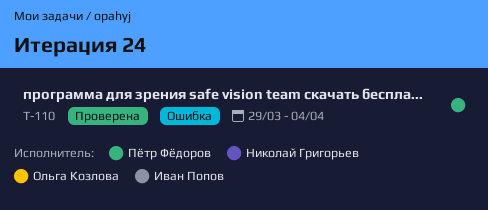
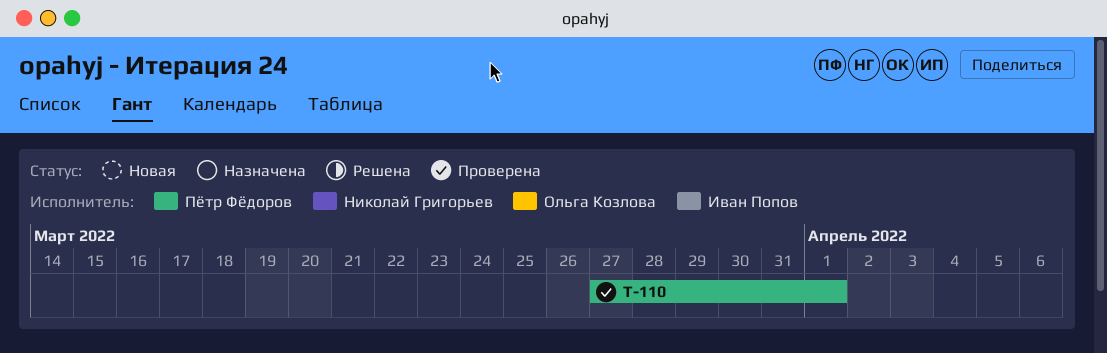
T-110, start: Mar 29 -> Mar 27
T-110, due: Apr 4 -> Apr 1

